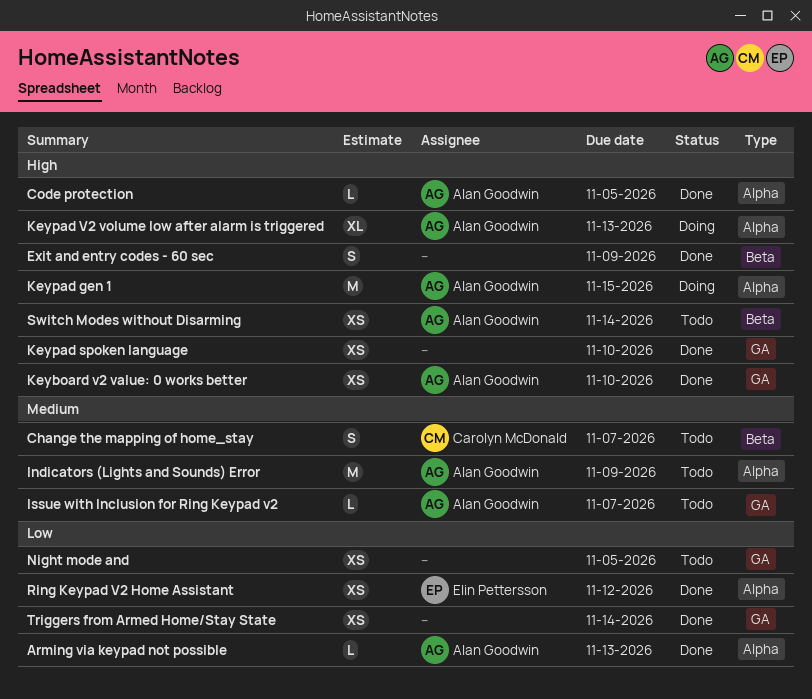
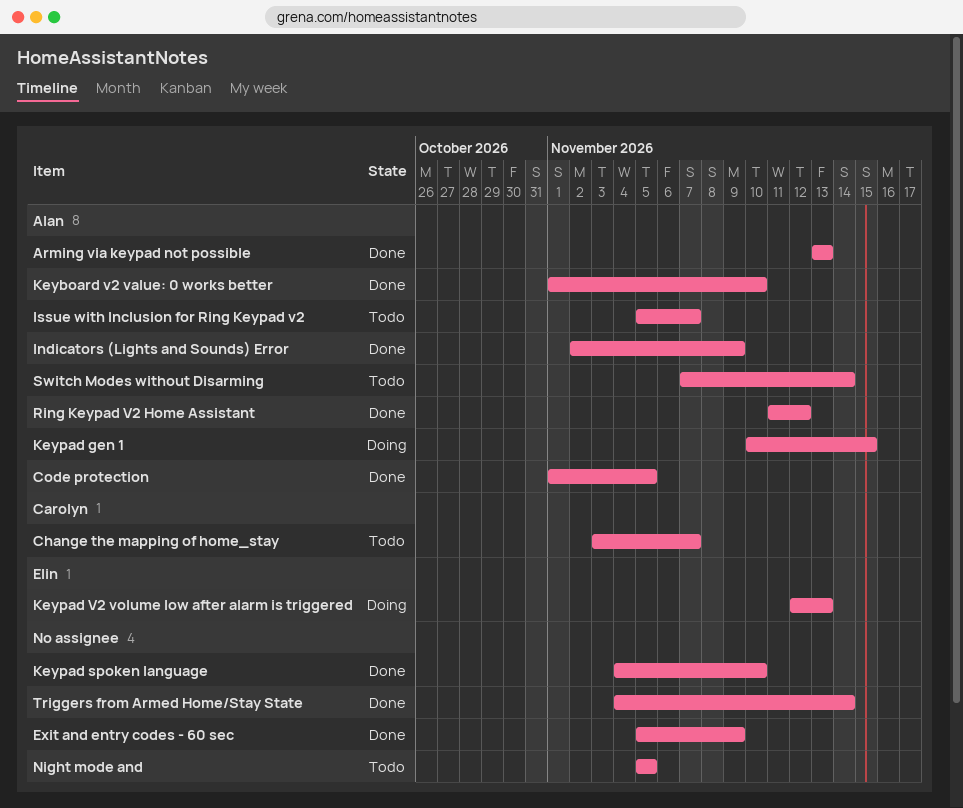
Indicators (Lights and Sounds) Error, status: Todo -> Done
Keypad V2 volume low after alarm is triggered, owner: Alan Goodwin -> Elin Pettersson
Ring Keypad V2 Home Assistant, owner: Elin Pettersson -> Alan Goodwin

